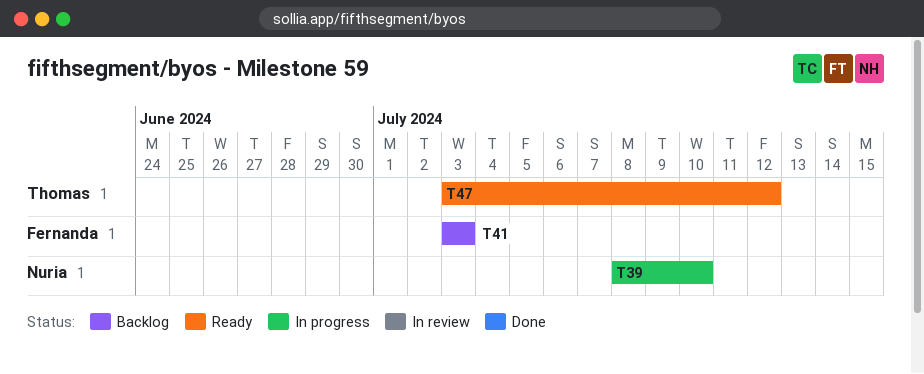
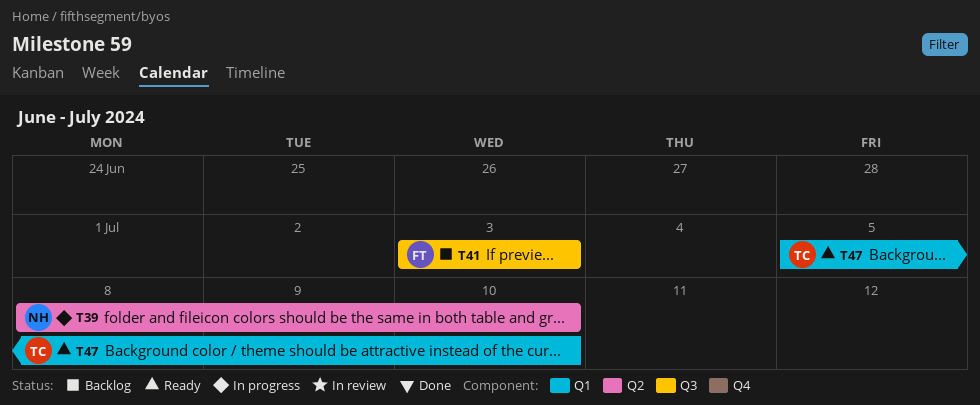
T47, start: Jul 3 -> Jul 5
T47, due: Jul 12 -> Jul 10

